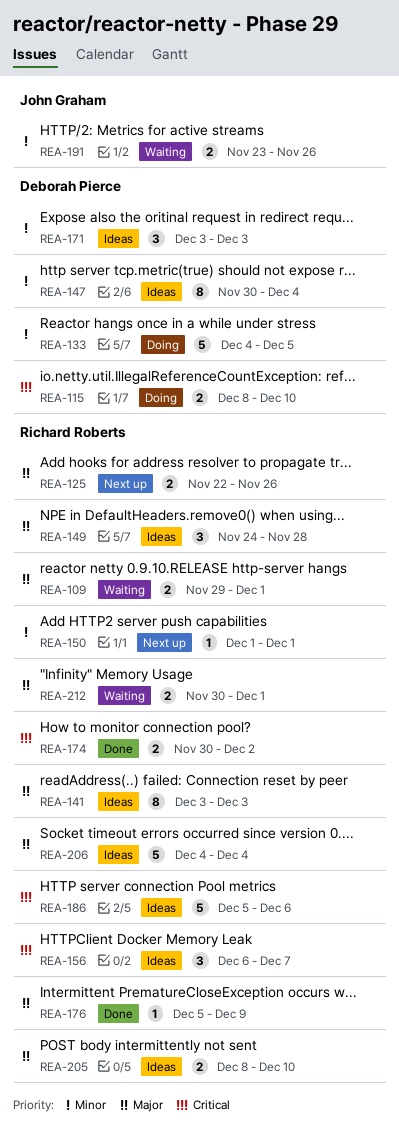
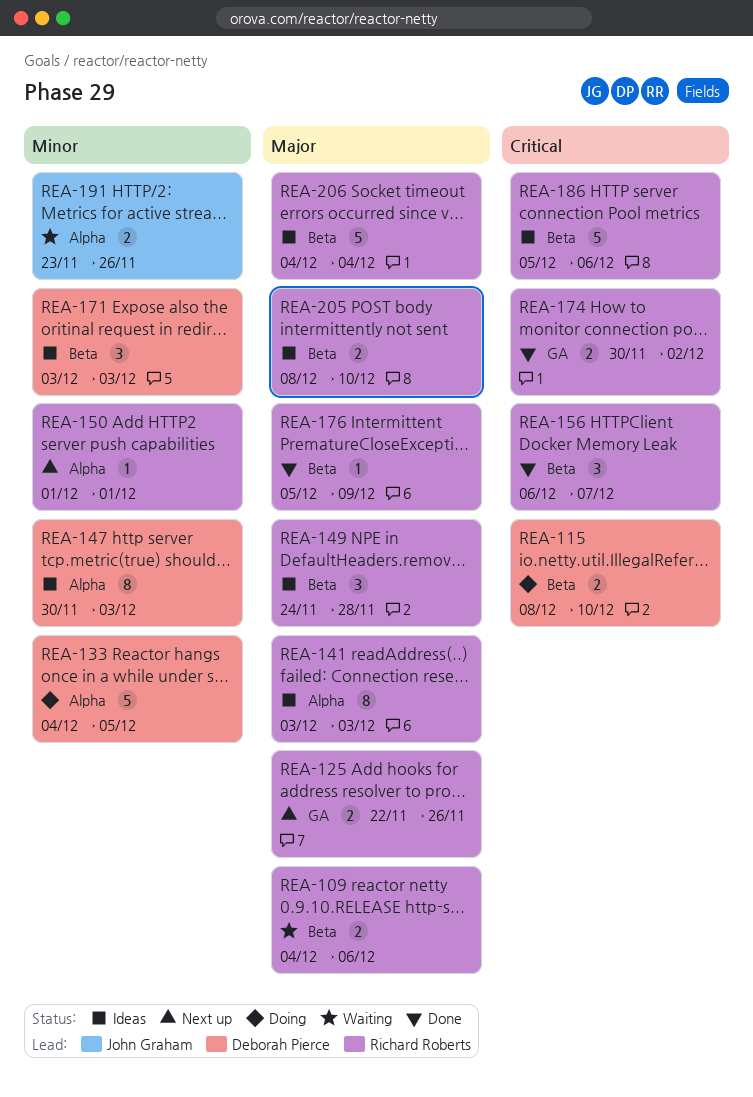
REA-109, start: Nov 29 -> Dec 4
REA-109, due: Dec 1 -> Dec 6
REA-147, due: Dec 4 -> Dec 3
REA-156, status: Ideas -> Done
REA-212: present -> none

